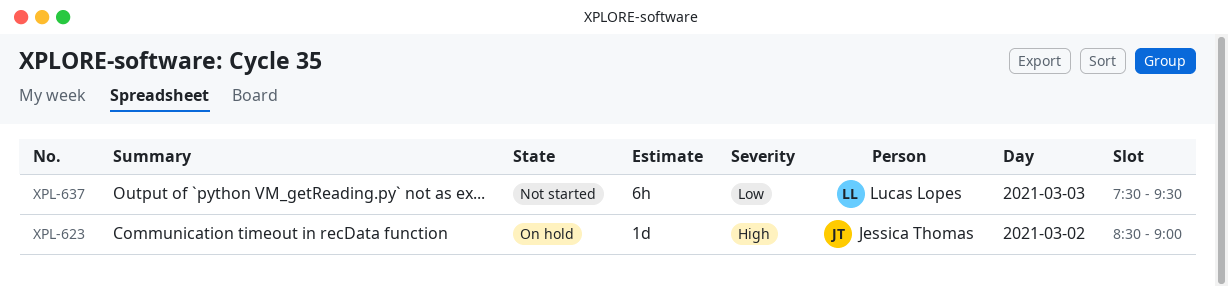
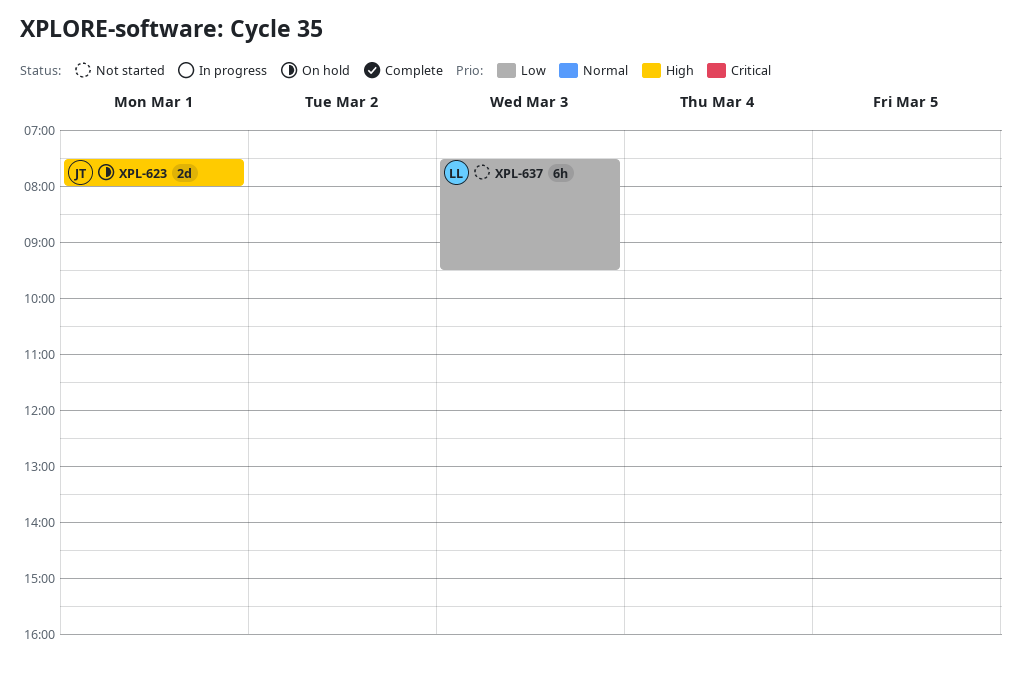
XPL-623, estimate: 1d -> 2d
XPL-623, day: Mar 2 -> Mar 1
XPL-623, begins: 08:30 -> 07:30
XPL-623, ends: 09:00 -> 08:00

